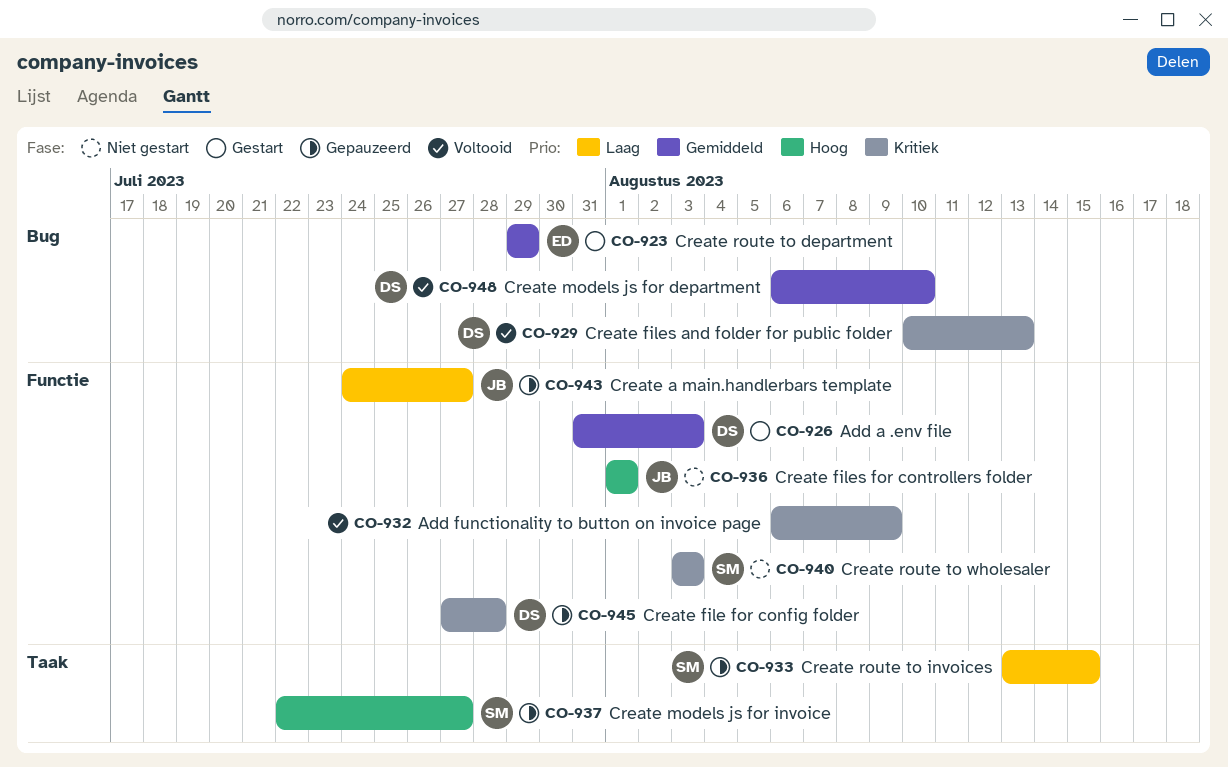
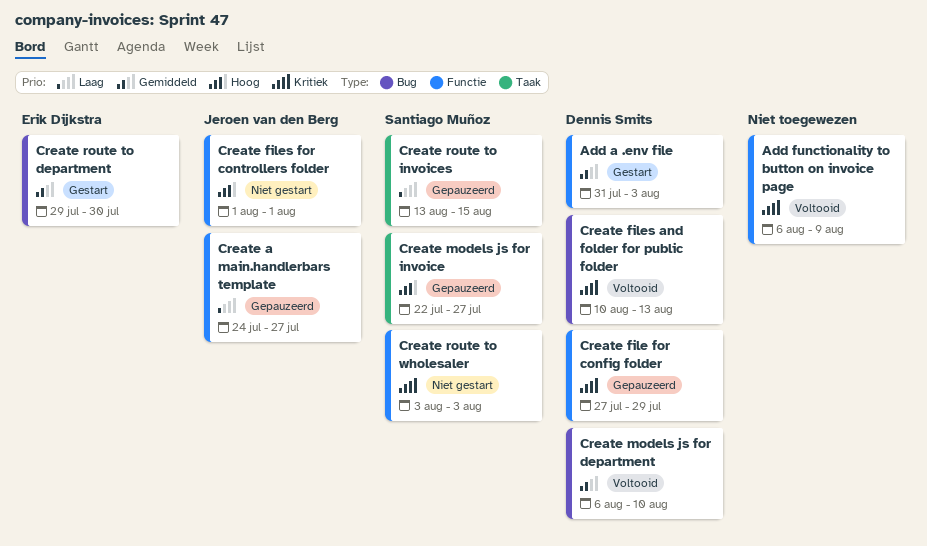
Create file for config folder, due: Jul 28 -> Jul 29
Create route to department, due: Jul 29 -> Jul 30

